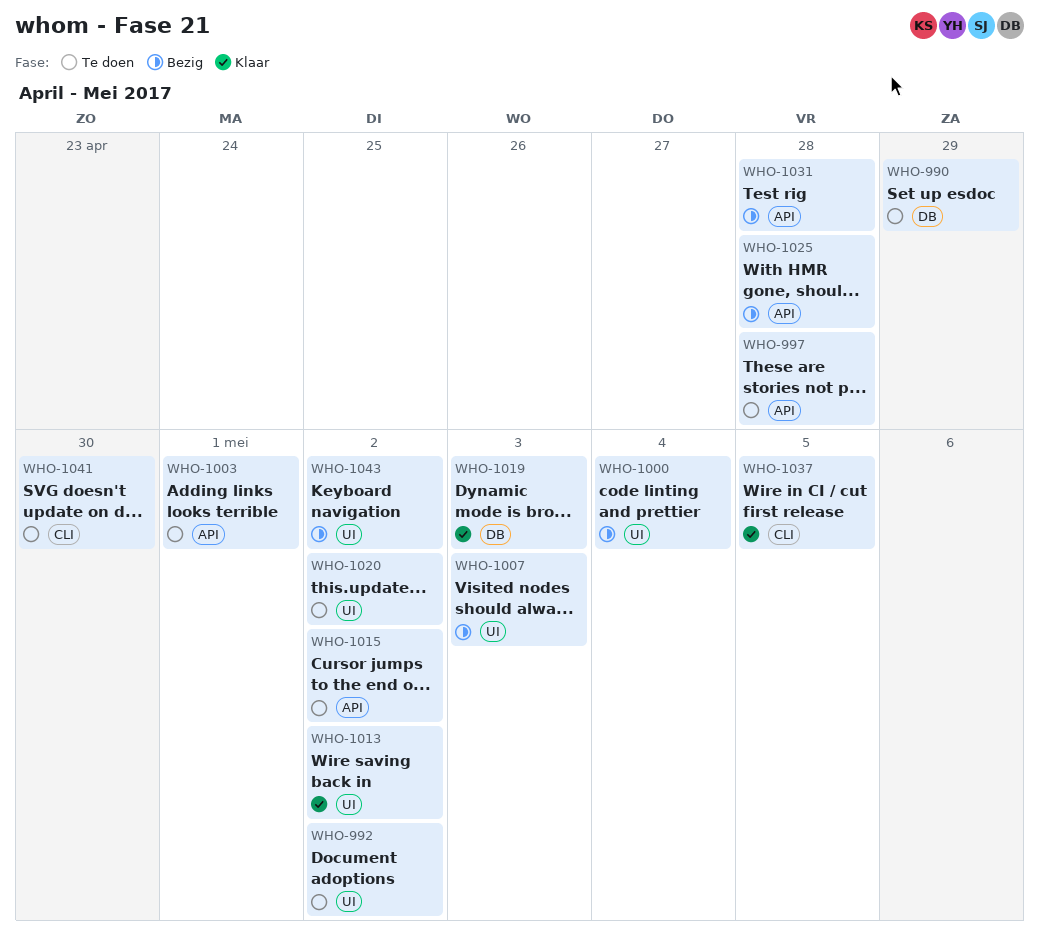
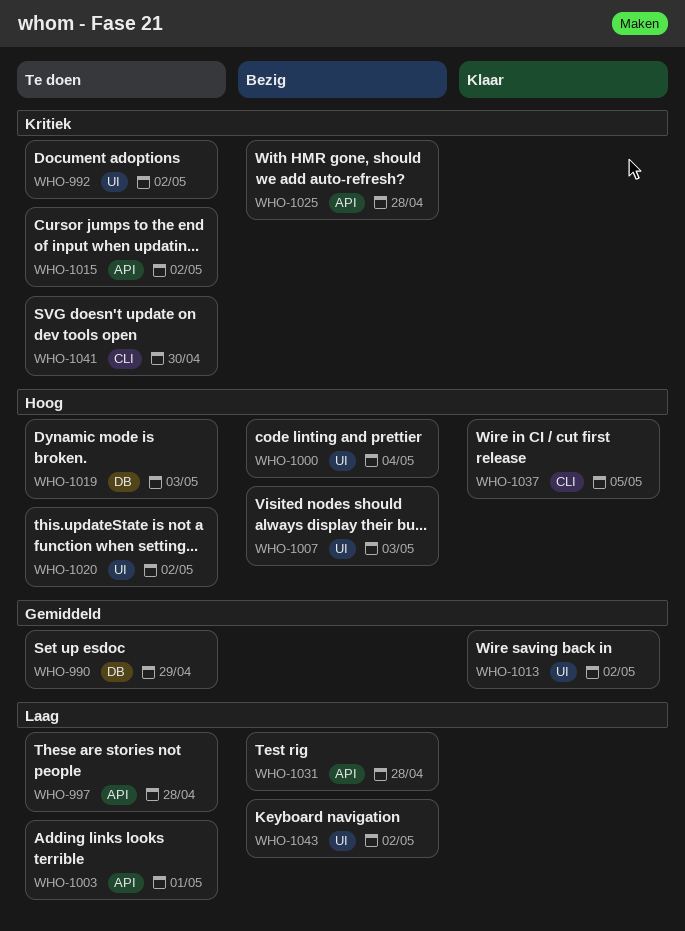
WHO-1019, status: Klaar -> Te doen

